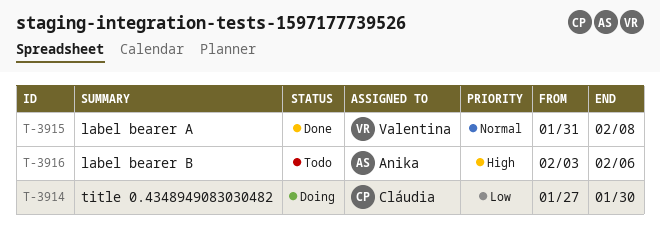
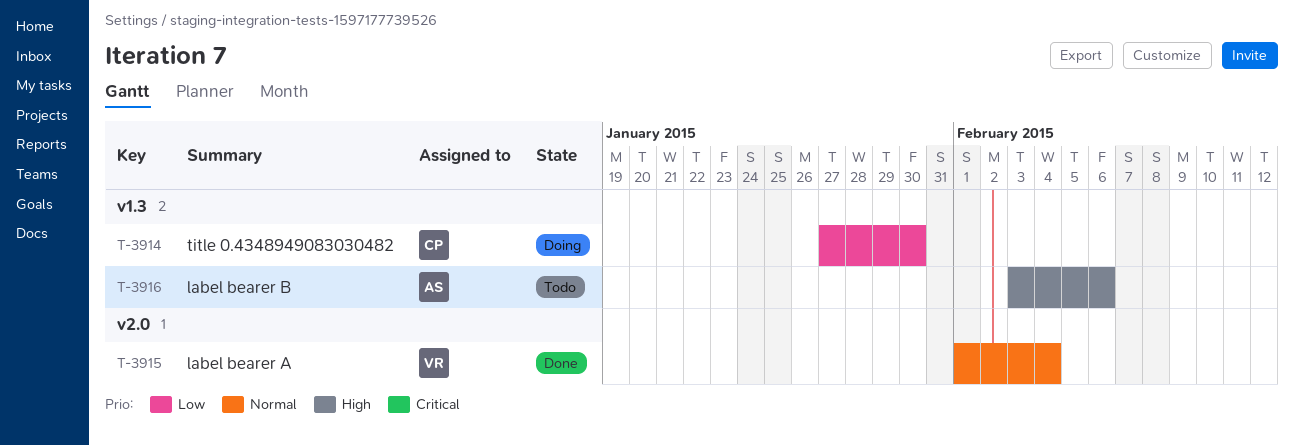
T-3915, start: Jan 31 -> Feb 1
T-3915, due: Feb 8 -> Feb 4

